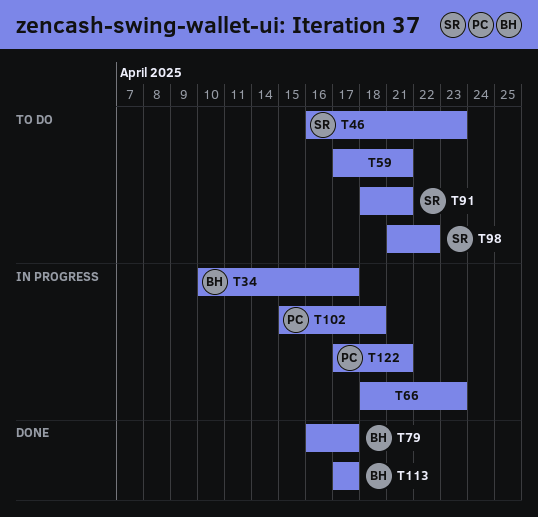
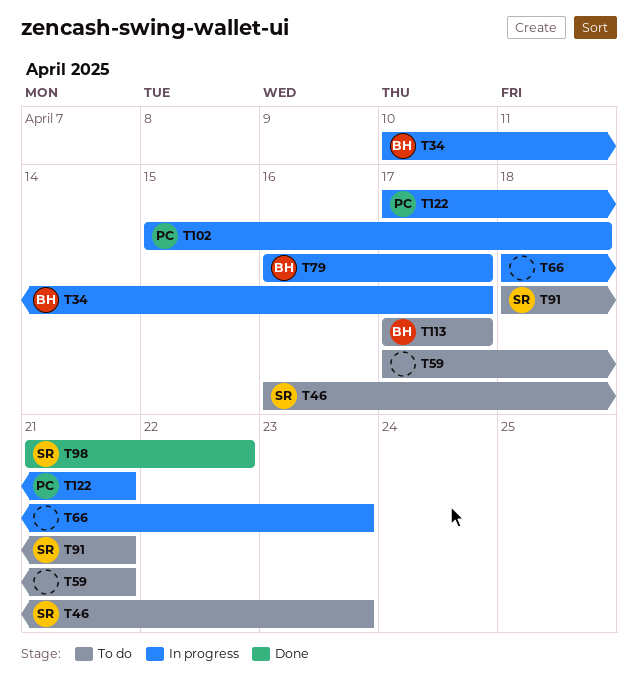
T79, status: Done -> In progress
T98, status: To do -> Done
T113, status: Done -> To do

